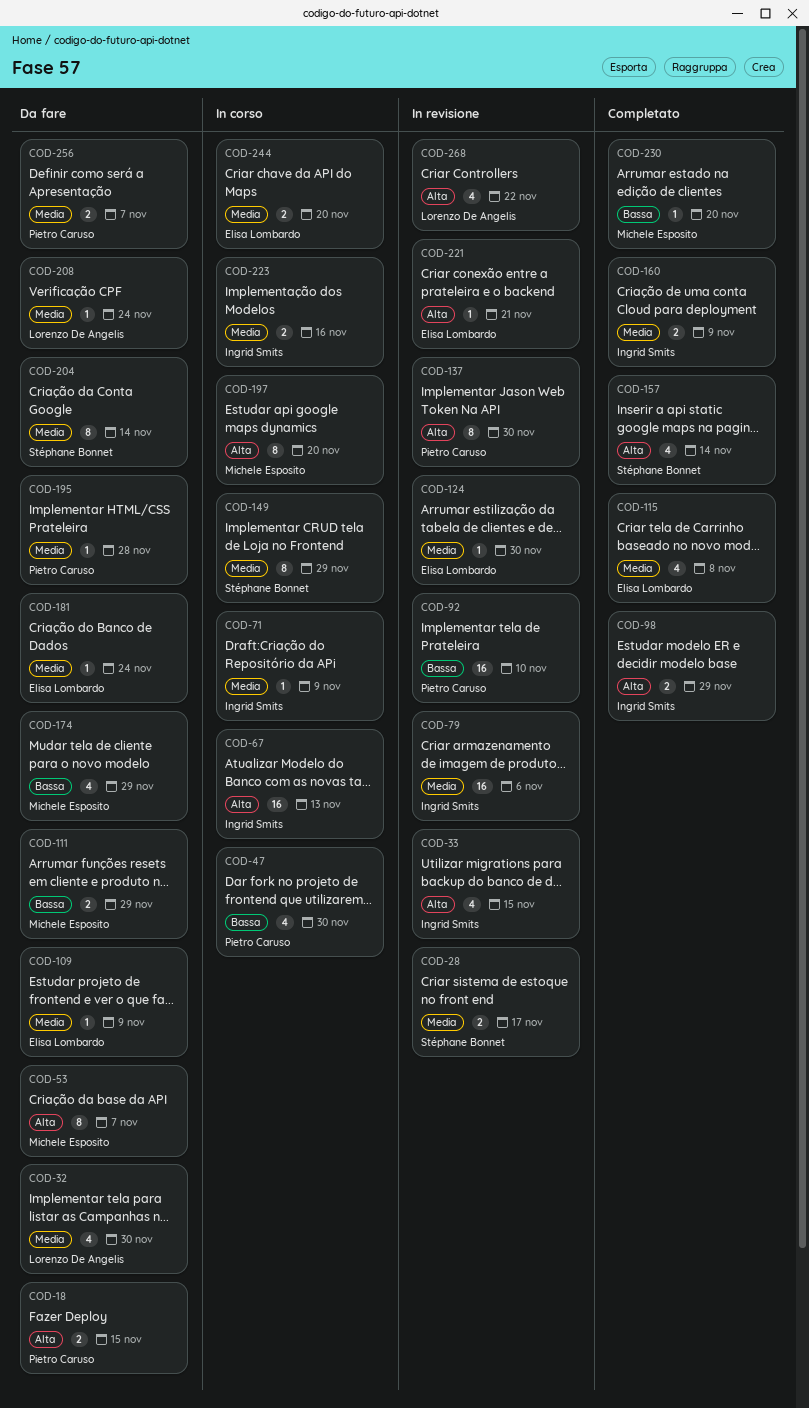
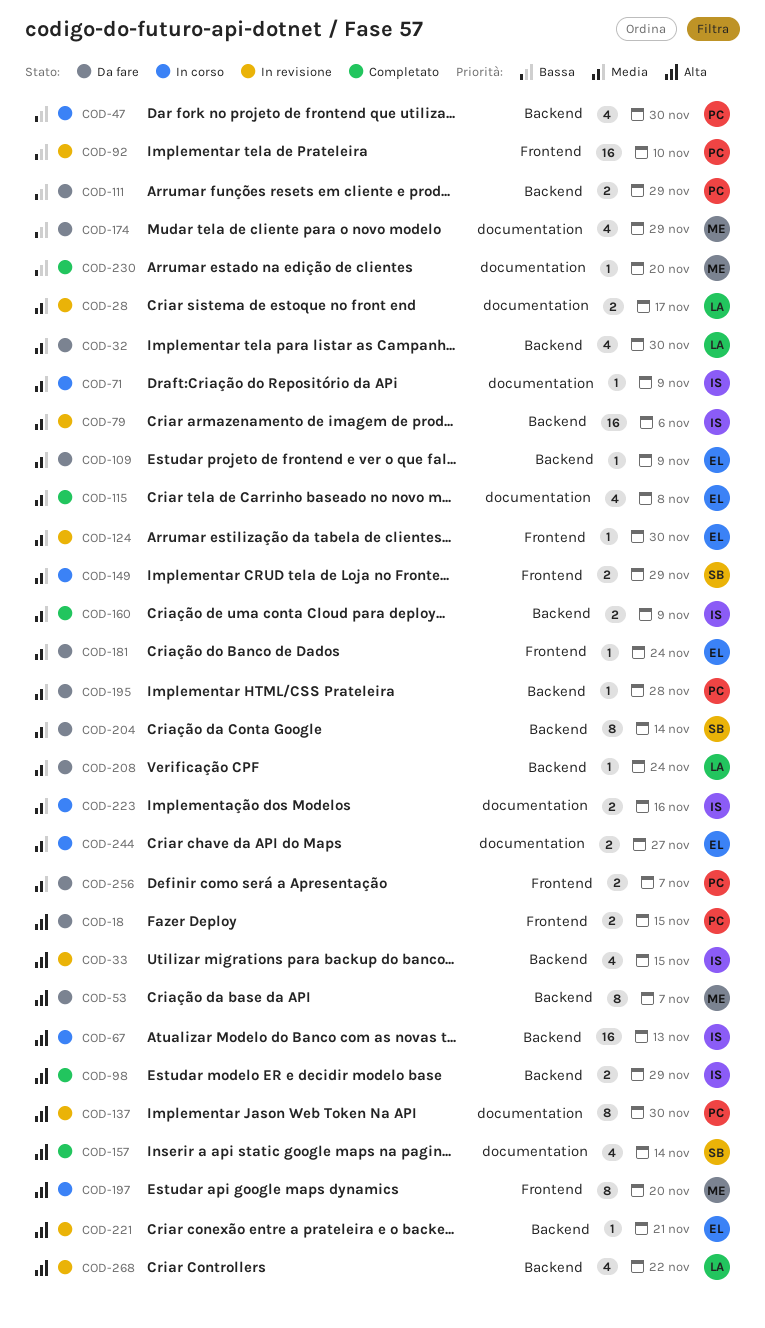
COD-28, owner: Stéphane Bonnet -> Lorenzo De Angelis
COD-111, owner: Michele Esposito -> Pietro Caruso
COD-149, estimate: 8 -> 2
COD-244, due: Nov 20 -> Nov 27

